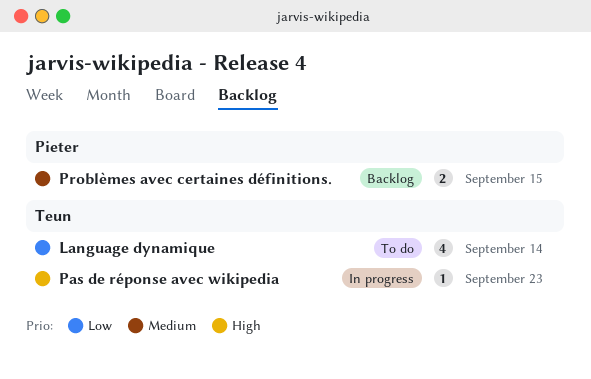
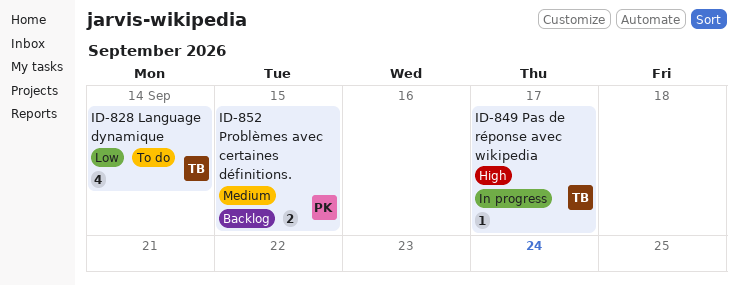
Pas de réponse avec wikipedia, due: Sep 23 -> Sep 17

